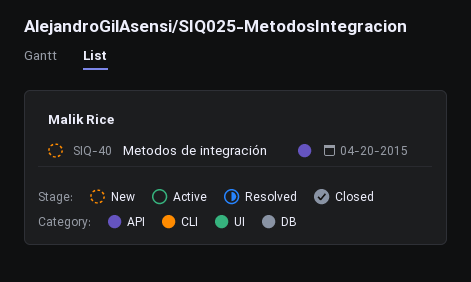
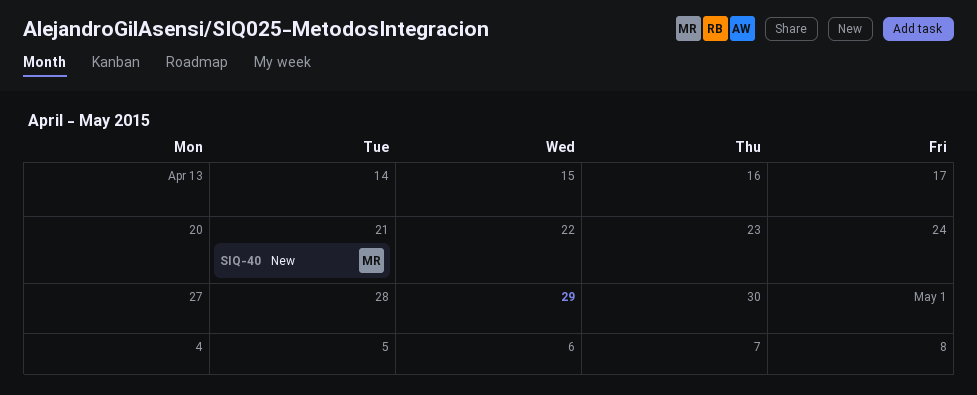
SIQ-40, due: Apr 20 -> Apr 21

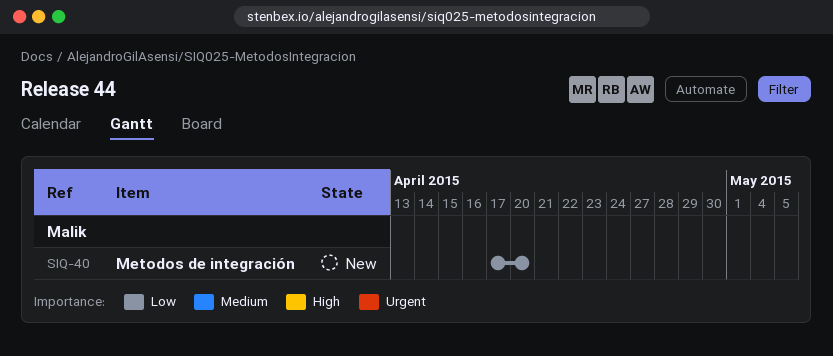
SIQ-40, due: Apr 21 -> Apr 20

